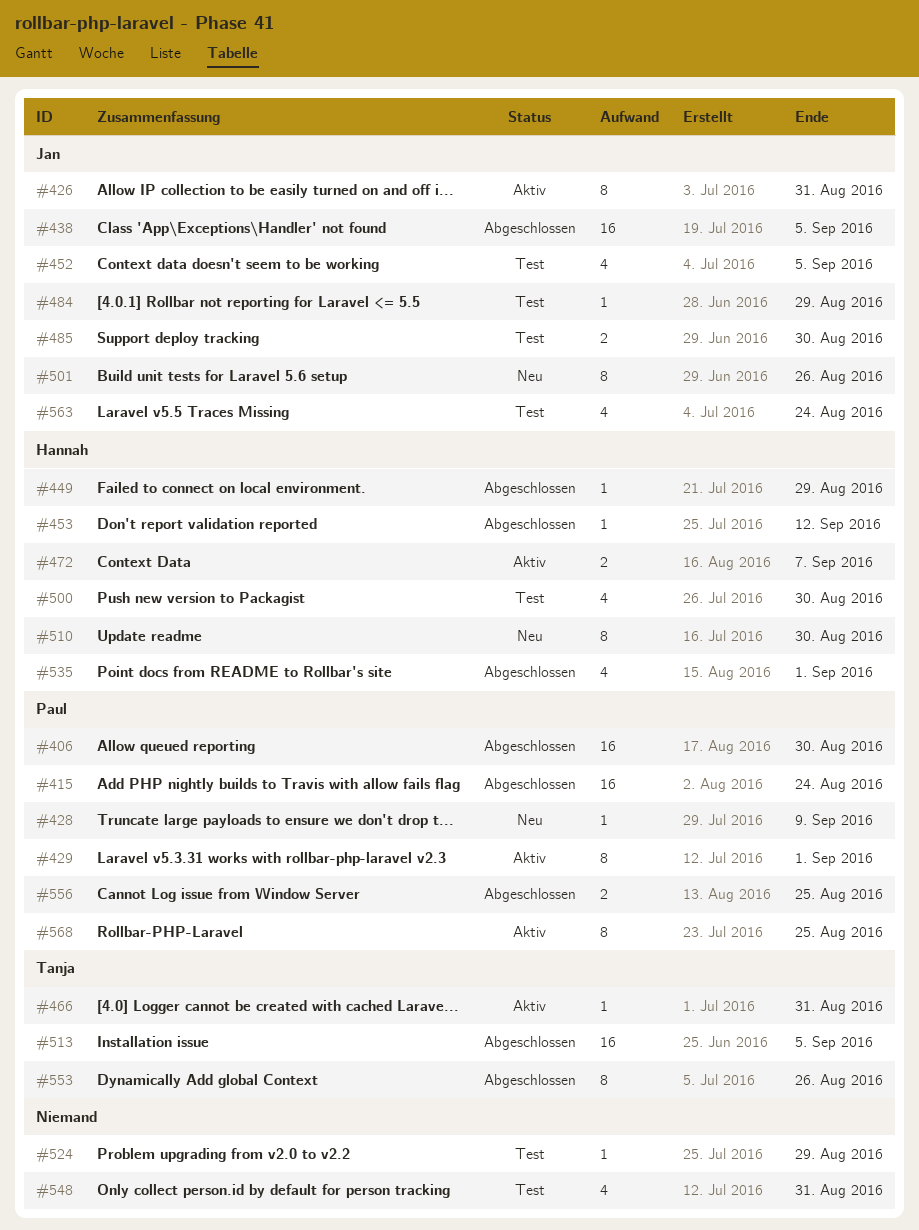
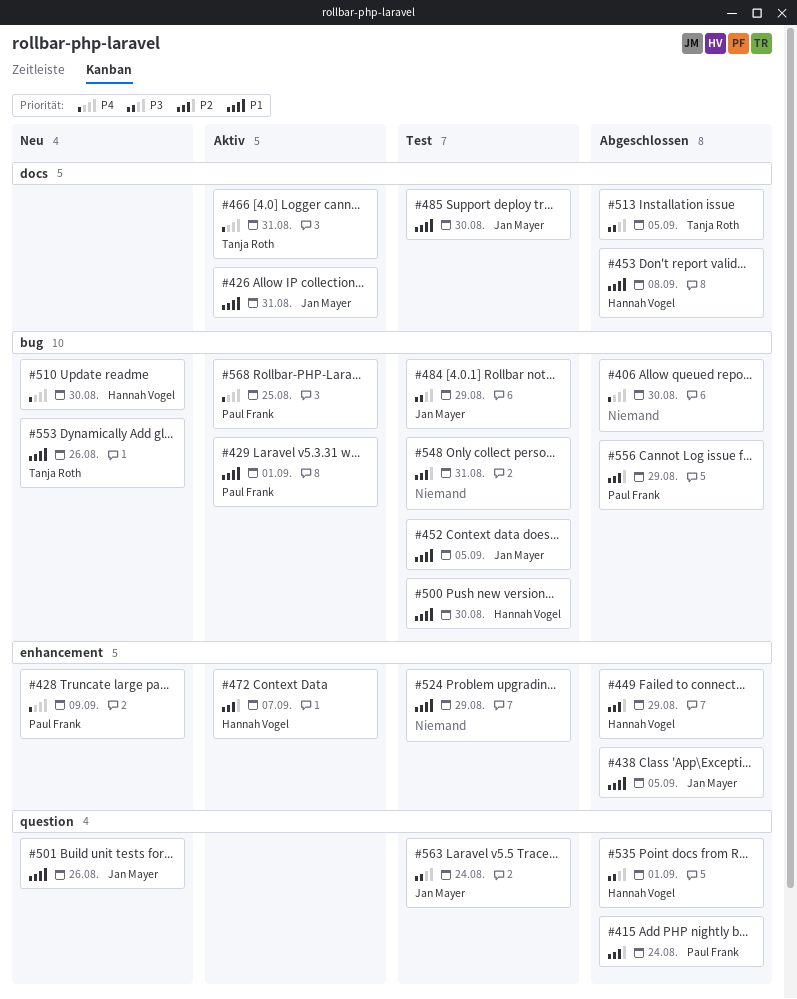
#406, owner: Paul Frank -> none
#453, due: Sep 12 -> Sep 8
#553, status: Abgeschlossen -> Neu
#556, due: Aug 25 -> Aug 29

